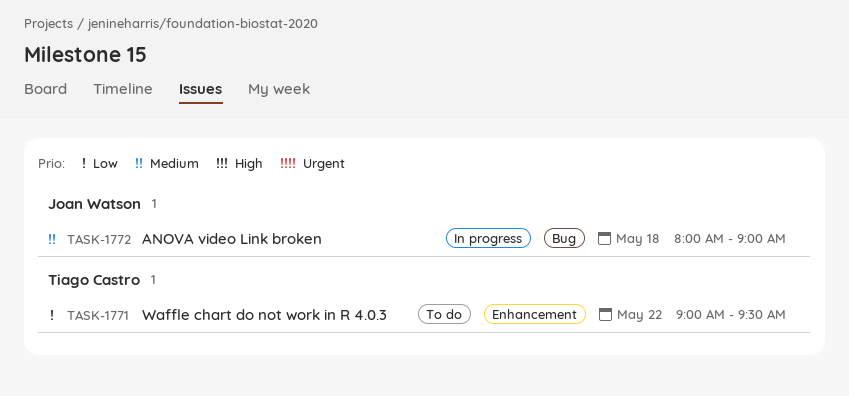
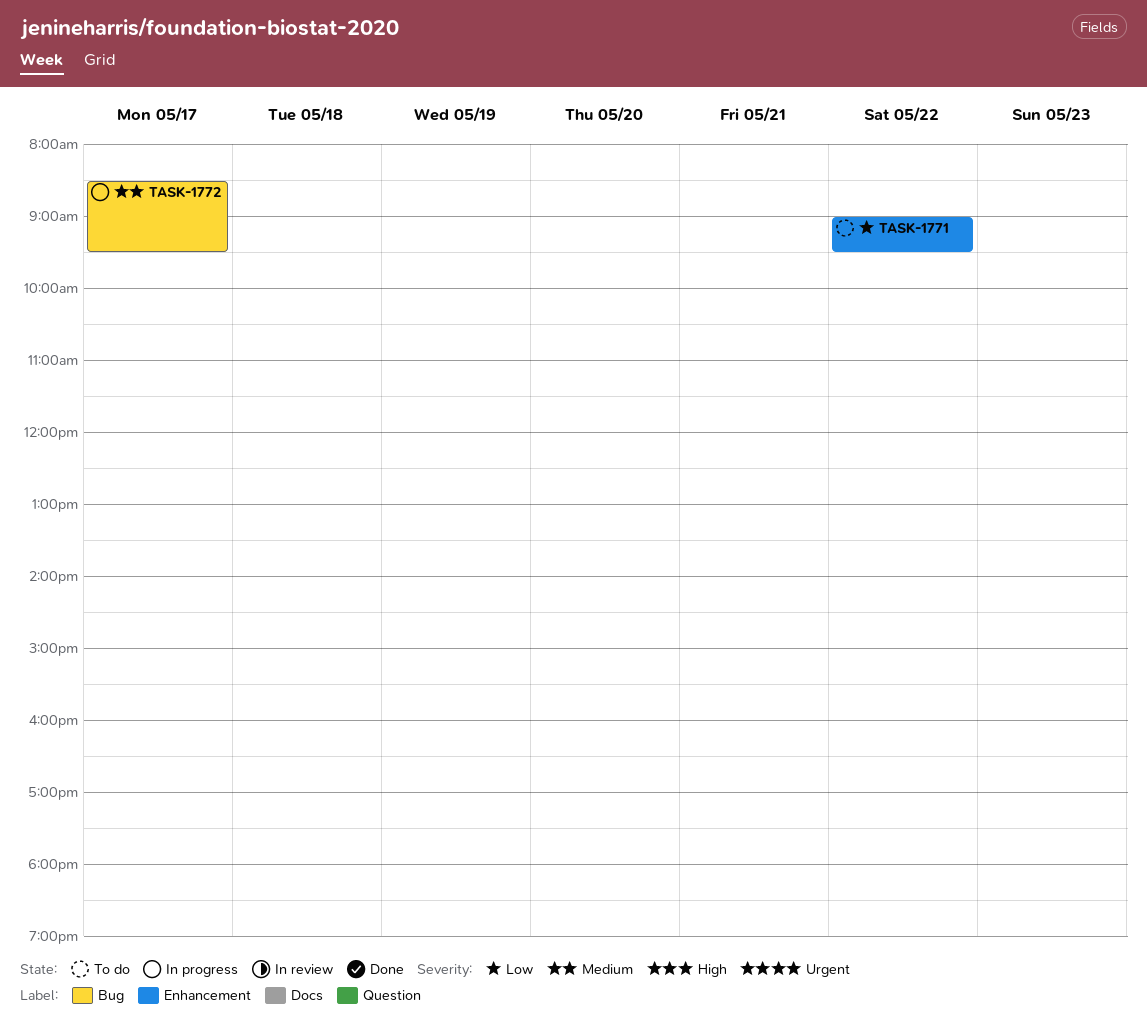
TASK-1772, day: May 18 -> May 17
TASK-1772, begins: 08:00 -> 08:30
TASK-1772, ends: 09:00 -> 09:30

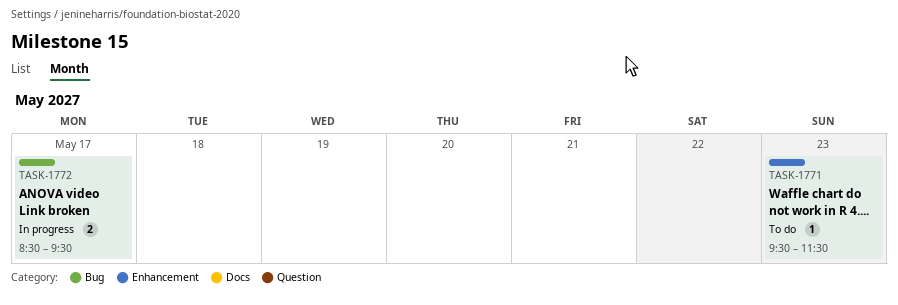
TASK-1771, day: May 22 -> May 23
TASK-1771, begins: 09:00 -> 09:30
TASK-1771, ends: 09:30 -> 11:30

